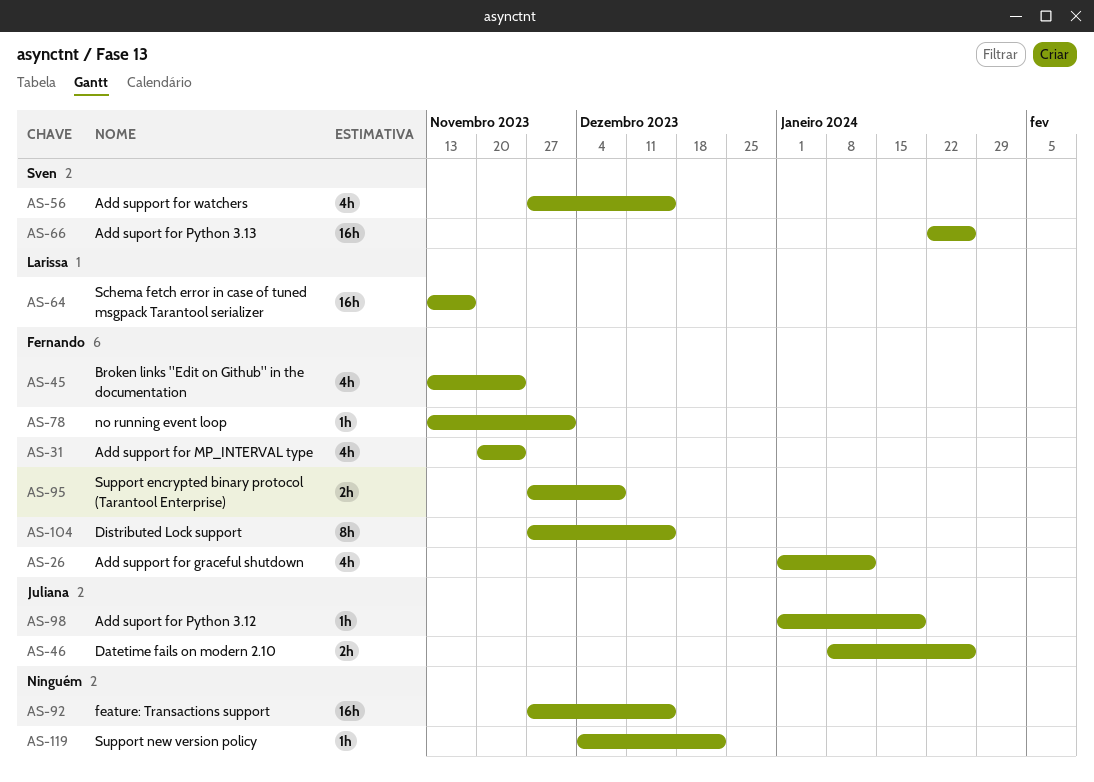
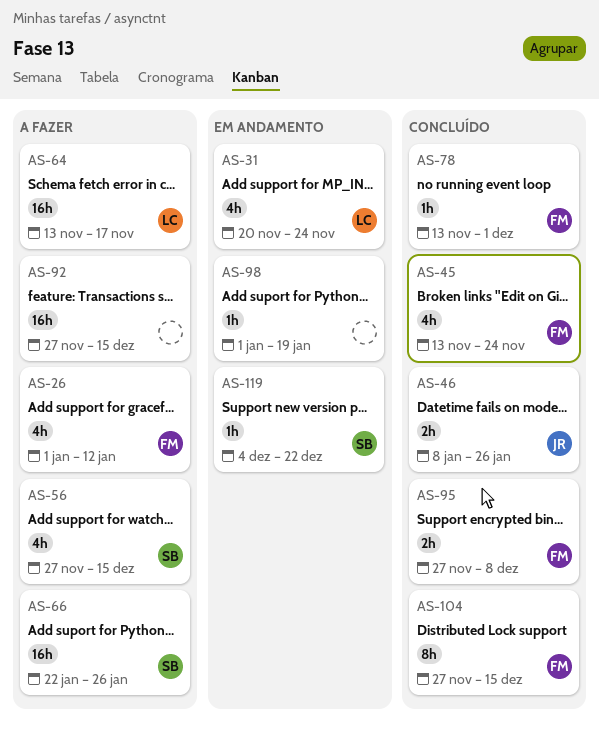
AS-31, owner: Fernando -> Larissa
AS-98, owner: Juliana -> none
AS-119, owner: none -> Sven

